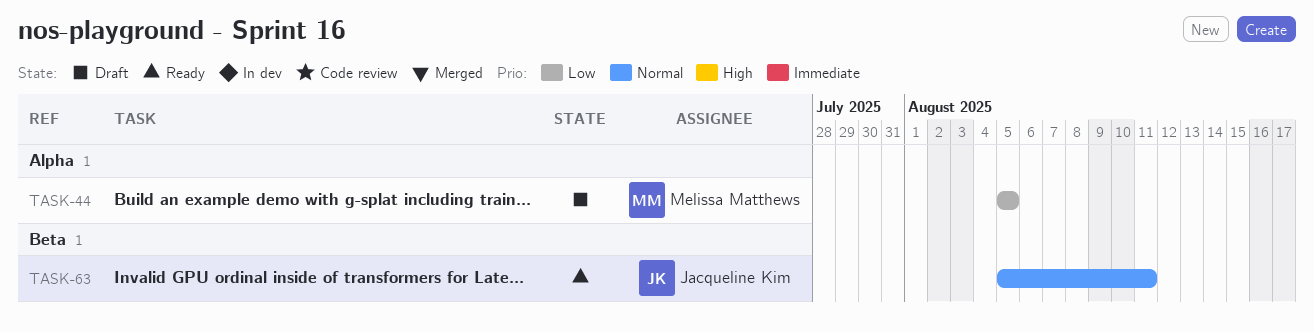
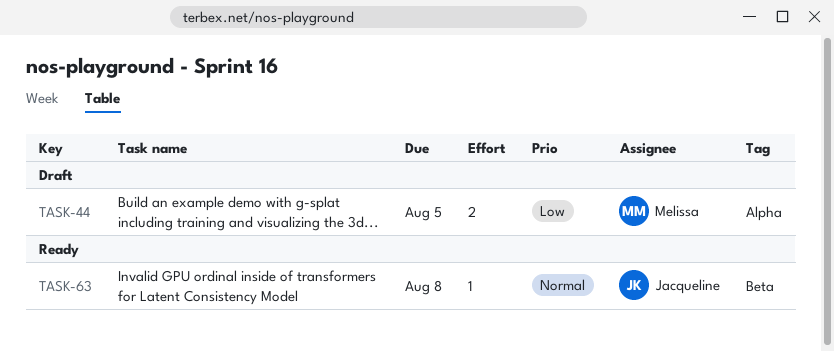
TASK-63, due: Aug 11 -> Aug 8

